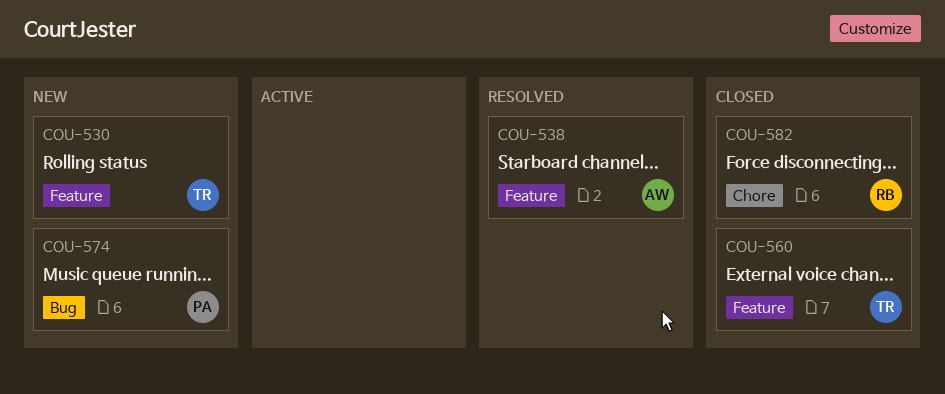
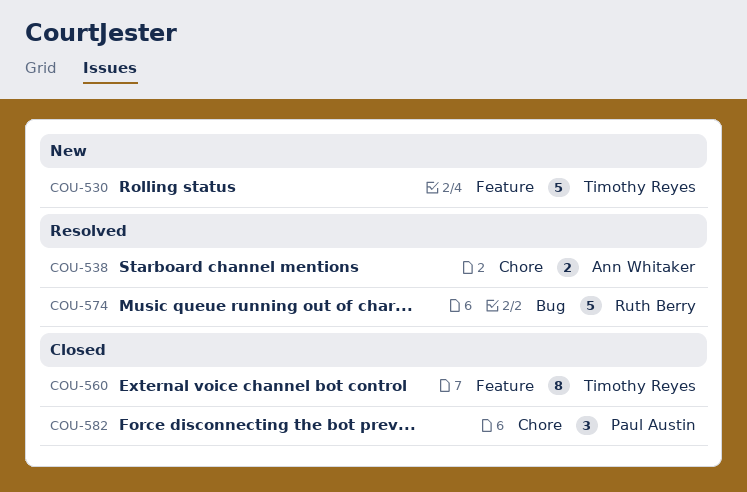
COU-538, label: Feature -> Chore
COU-574, status: New -> Resolved
COU-574, owner: Paul Austin -> Ruth Berry
COU-582, owner: Ruth Berry -> Paul Austin

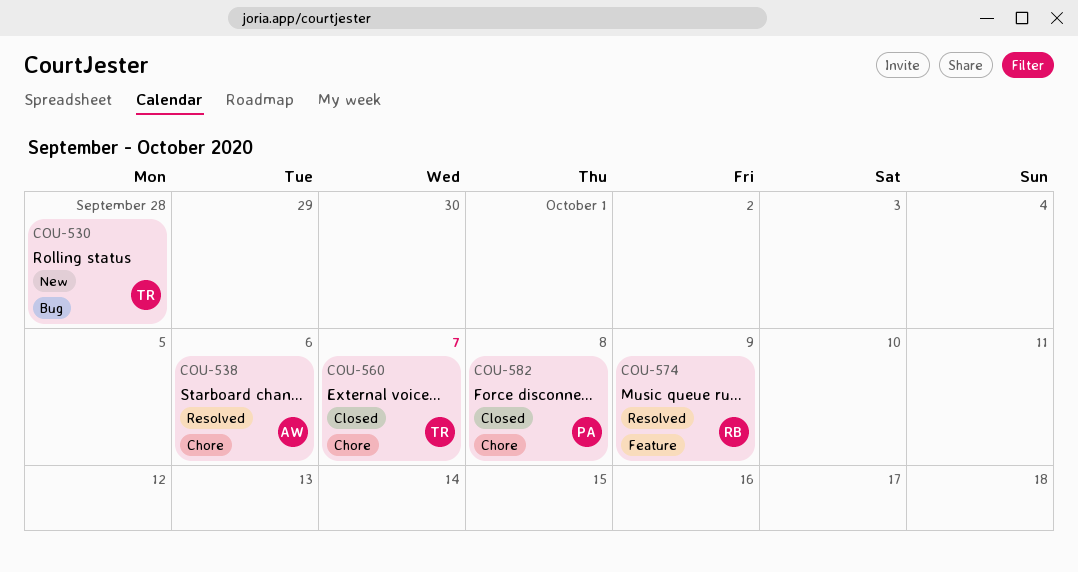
COU-530, label: Feature -> Bug
COU-560, label: Feature -> Chore
COU-574, label: Bug -> Feature

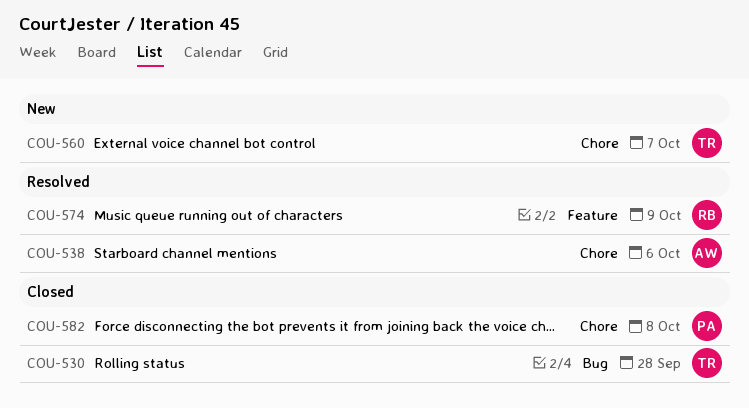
COU-530, status: New -> Closed
COU-560, status: Closed -> New

